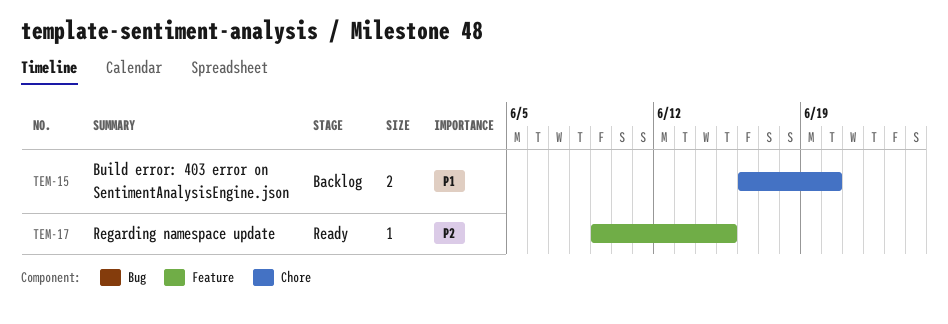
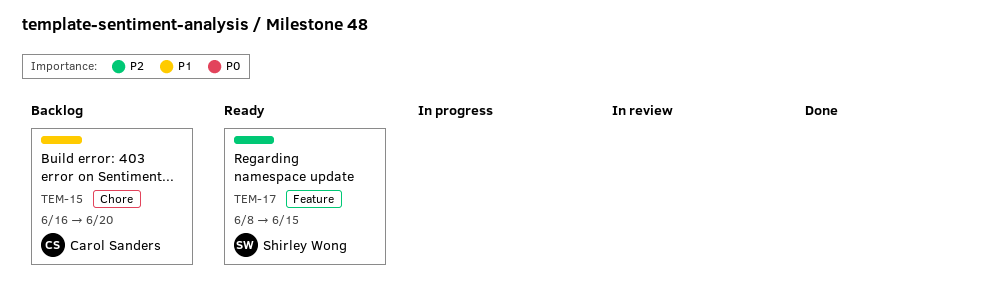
TEM-17, start: Jun 9 -> Jun 8

